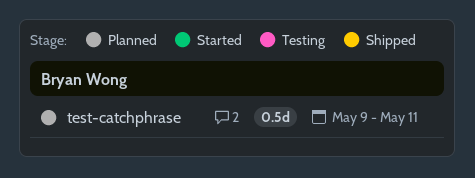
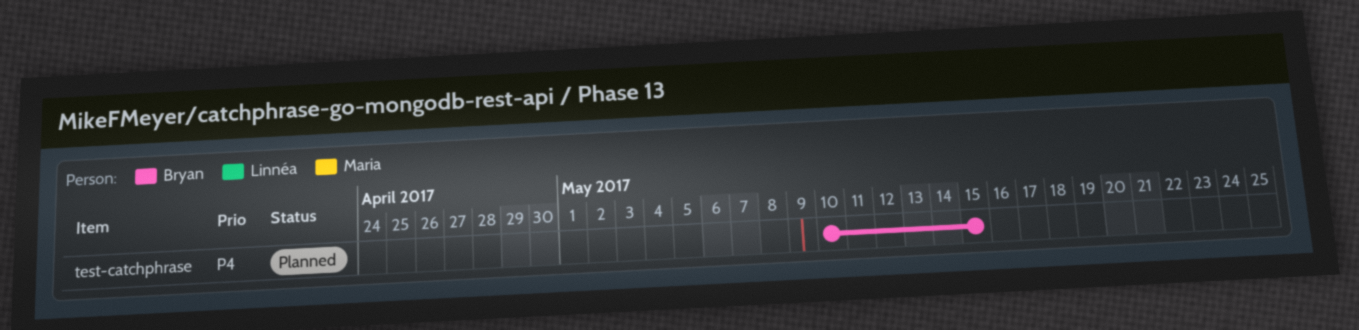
test-catchphrase, start: May 9 -> May 10
test-catchphrase, due: May 11 -> May 15

